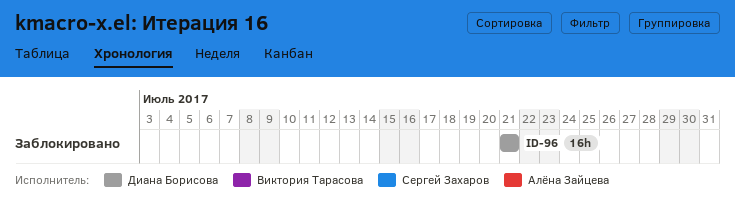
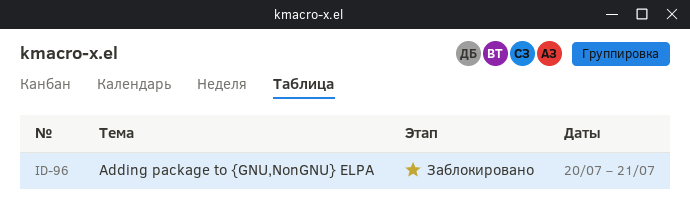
ID-96, start: Jul 21 -> Jul 20

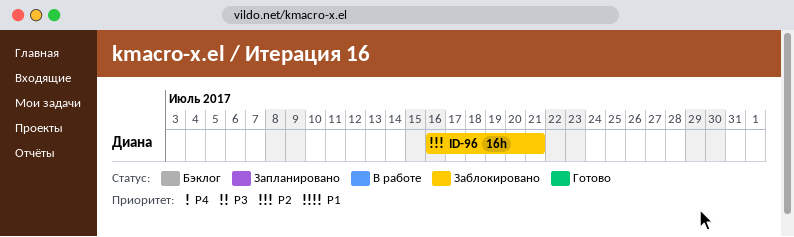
ID-96, start: Jul 20 -> Jul 16

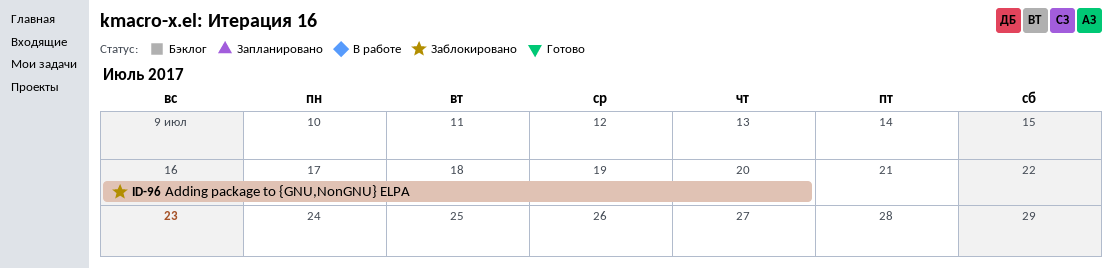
ID-96, due: Jul 21 -> Jul 20

